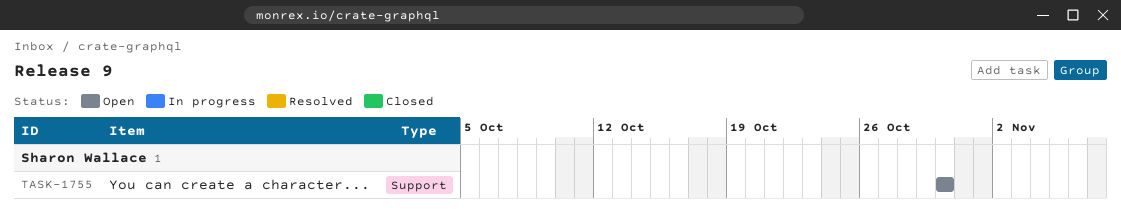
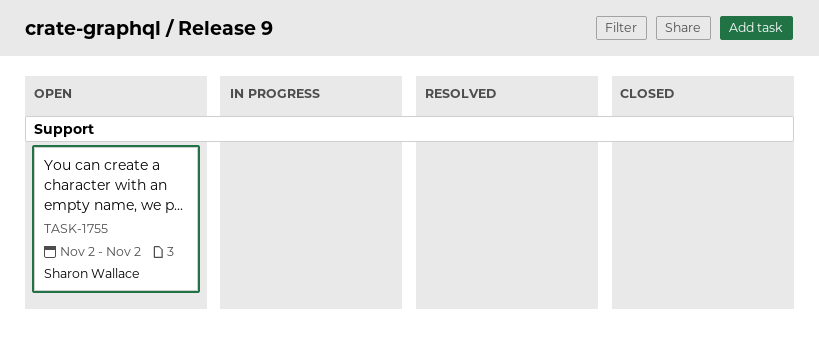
TASK-1755, start: Oct 30 -> Nov 2
TASK-1755, due: Oct 30 -> Nov 2

